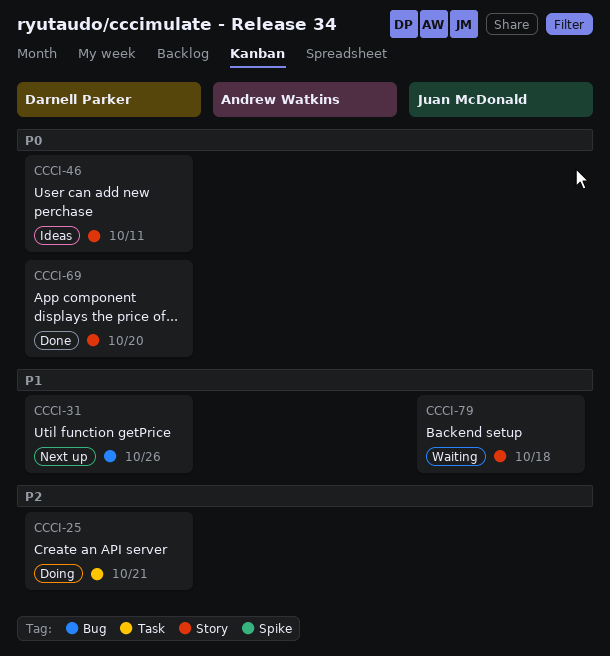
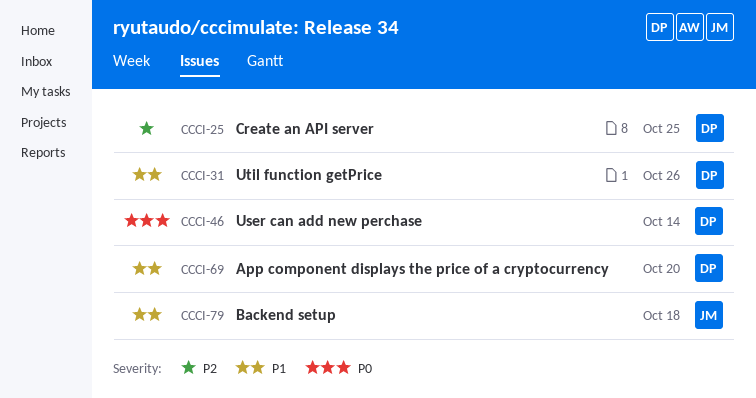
CCCI-25, due: Oct 21 -> Oct 25
CCCI-46, due: Oct 11 -> Oct 14
CCCI-69, priority: P0 -> P1

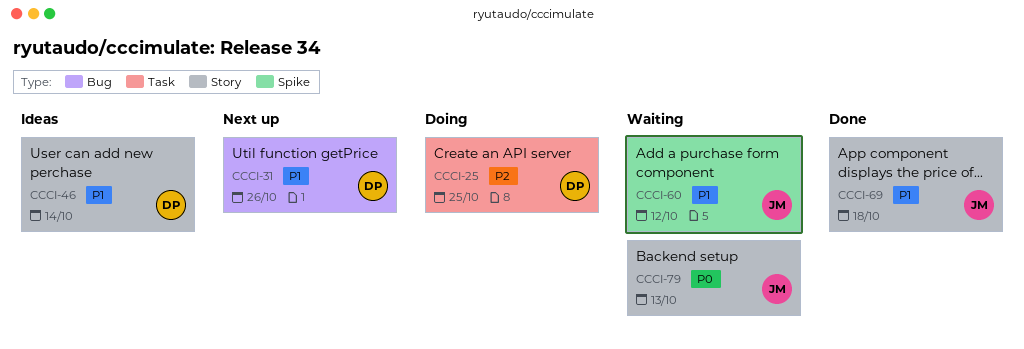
CCCI-46, priority: P0 -> P1
CCCI-60: none -> present
CCCI-69, owner: DP -> JM
CCCI-69, due: Oct 20 -> Oct 18
CCCI-79, priority: P1 -> P0
CCCI-79, due: Oct 18 -> Oct 13

